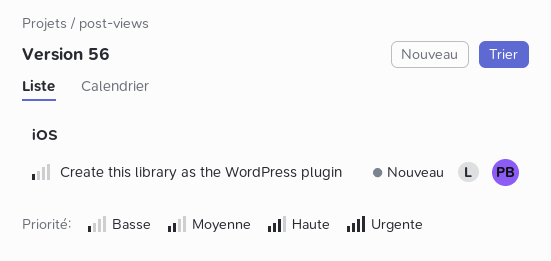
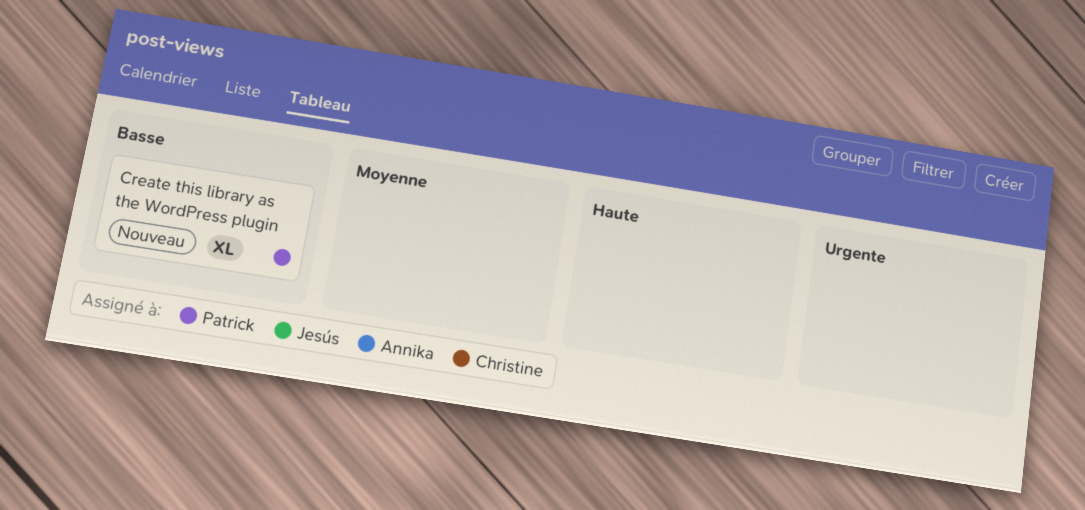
Create this library as the WordPress plugin, estimate: L -> XL

